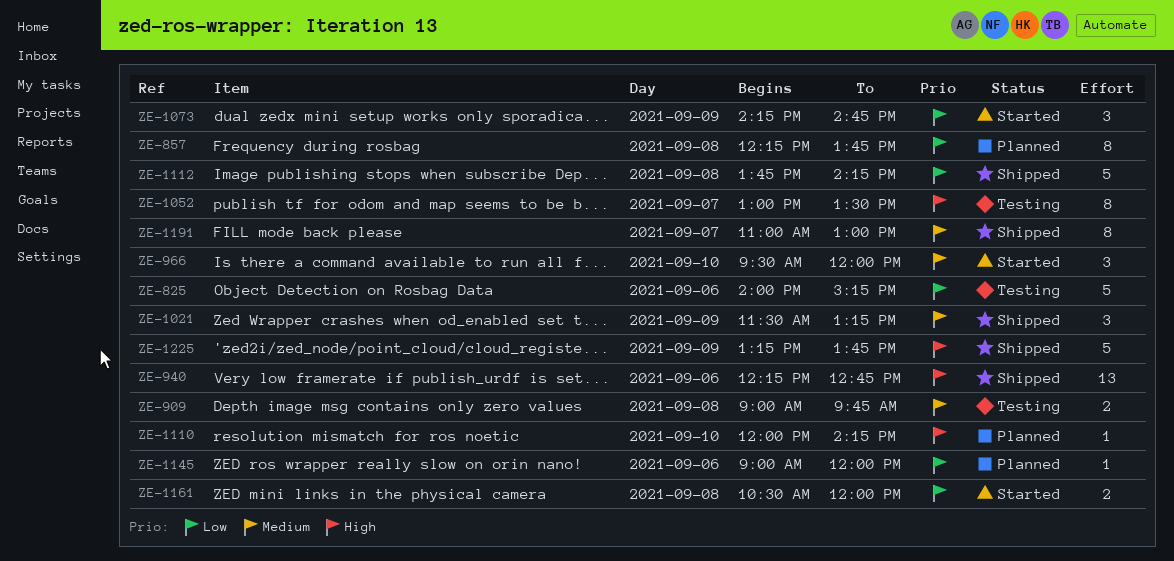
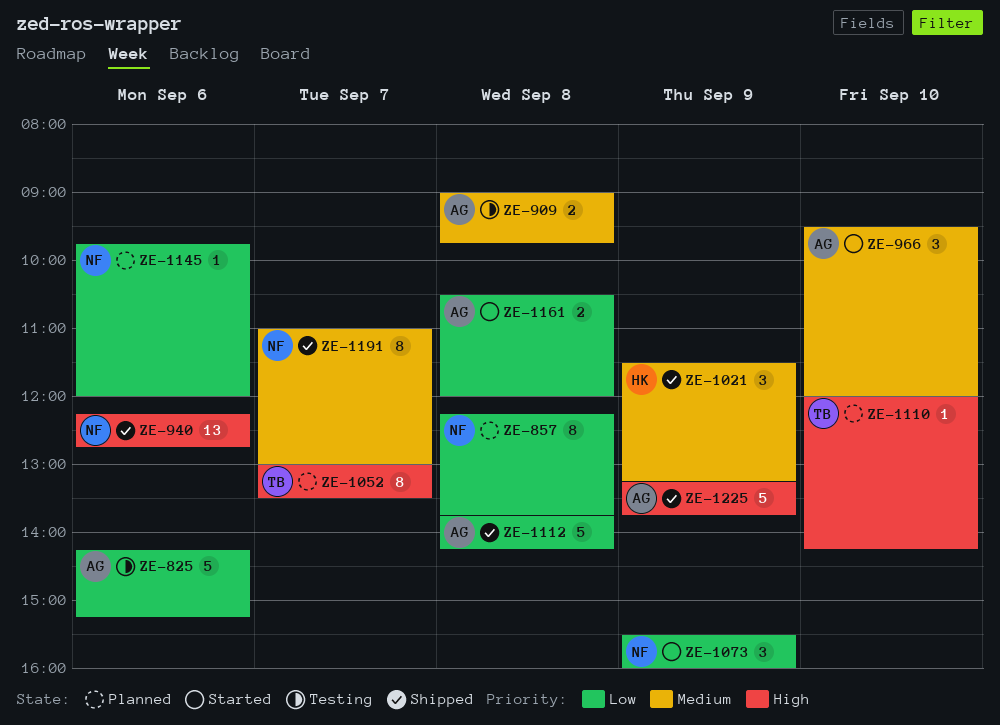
ZE-825, begins: 14:00 -> 14:15
ZE-1052, status: Testing -> Planned
ZE-1073, begins: 14:15 -> 15:30
ZE-1073, ends: 14:45 -> 16:00
ZE-1145, begins: 09:00 -> 09:45

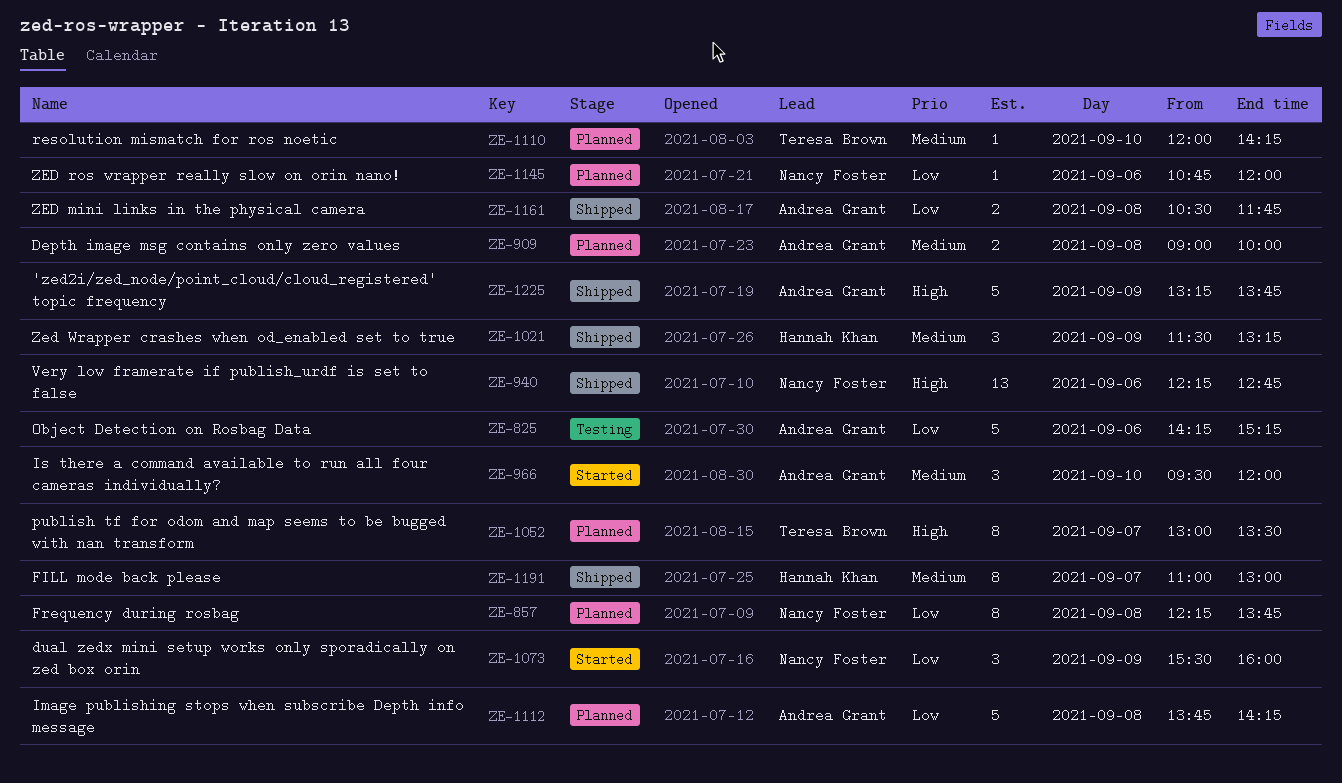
ZE-909, status: Testing -> Planned
ZE-909, ends: 09:45 -> 10:00
ZE-1110, priority: High -> Medium
ZE-1112, status: Shipped -> Planned
ZE-1145, begins: 09:45 -> 10:45
ZE-1161, status: Started -> Shipped
ZE-1161, ends: 12:00 -> 11:45
ZE-1191, owner: Nancy Foster -> Hannah Khan

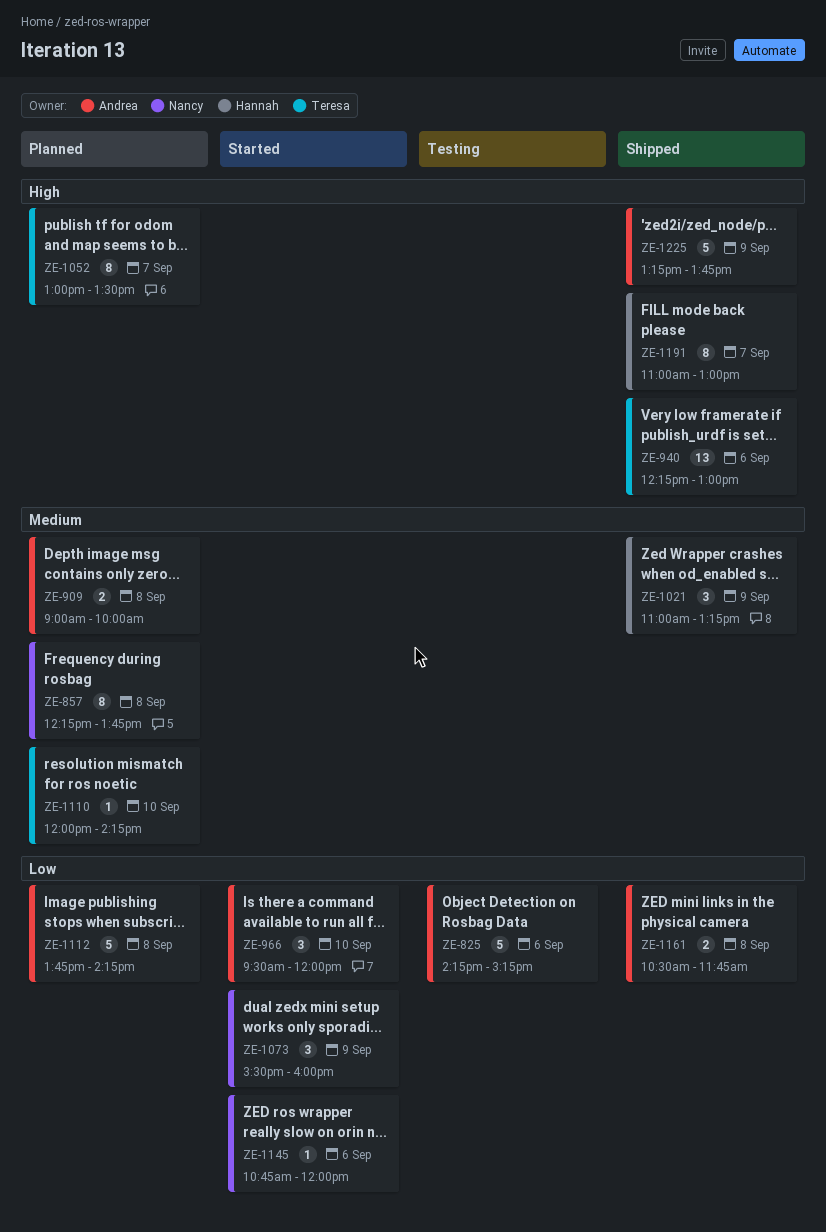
ZE-857, priority: Low -> Medium
ZE-940, owner: Nancy Foster -> Teresa Brown
ZE-940, ends: 12:45 -> 13:00
ZE-966, priority: Medium -> Low
ZE-1021, begins: 11:30 -> 11:00
ZE-1145, status: Planned -> Started
ZE-1191, priority: Medium -> High

